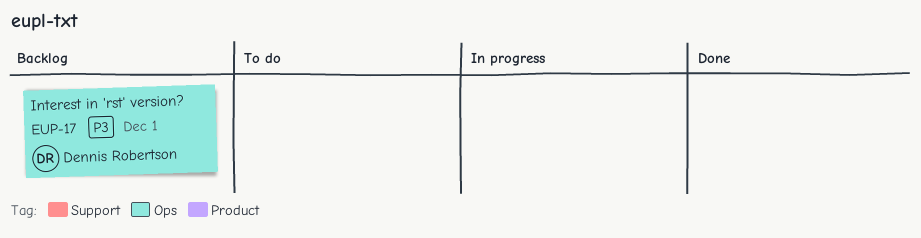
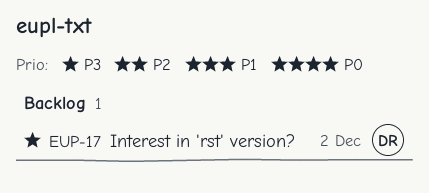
EUP-17, due: Dec 1 -> Dec 2

